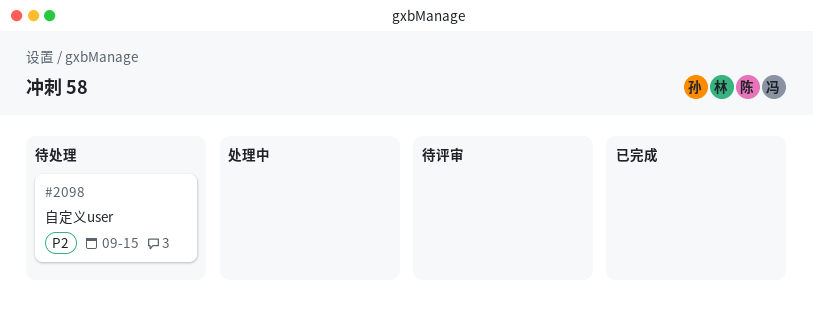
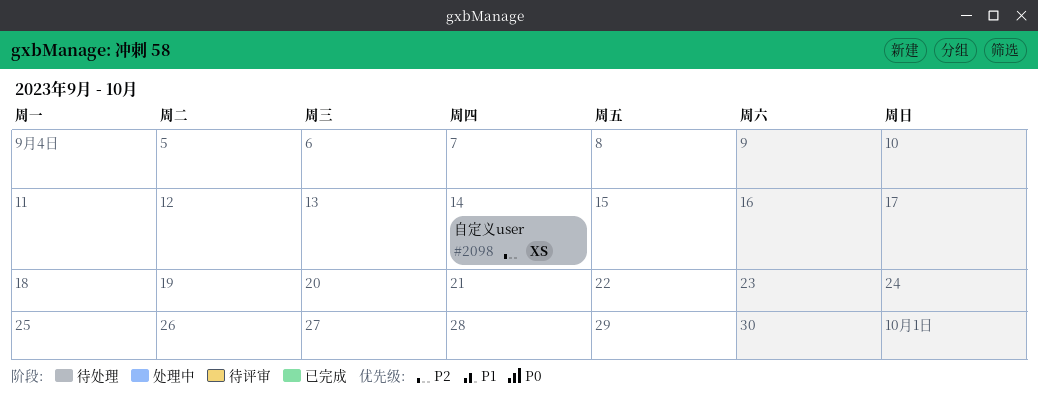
#2098, due: Sep 15 -> Sep 14

